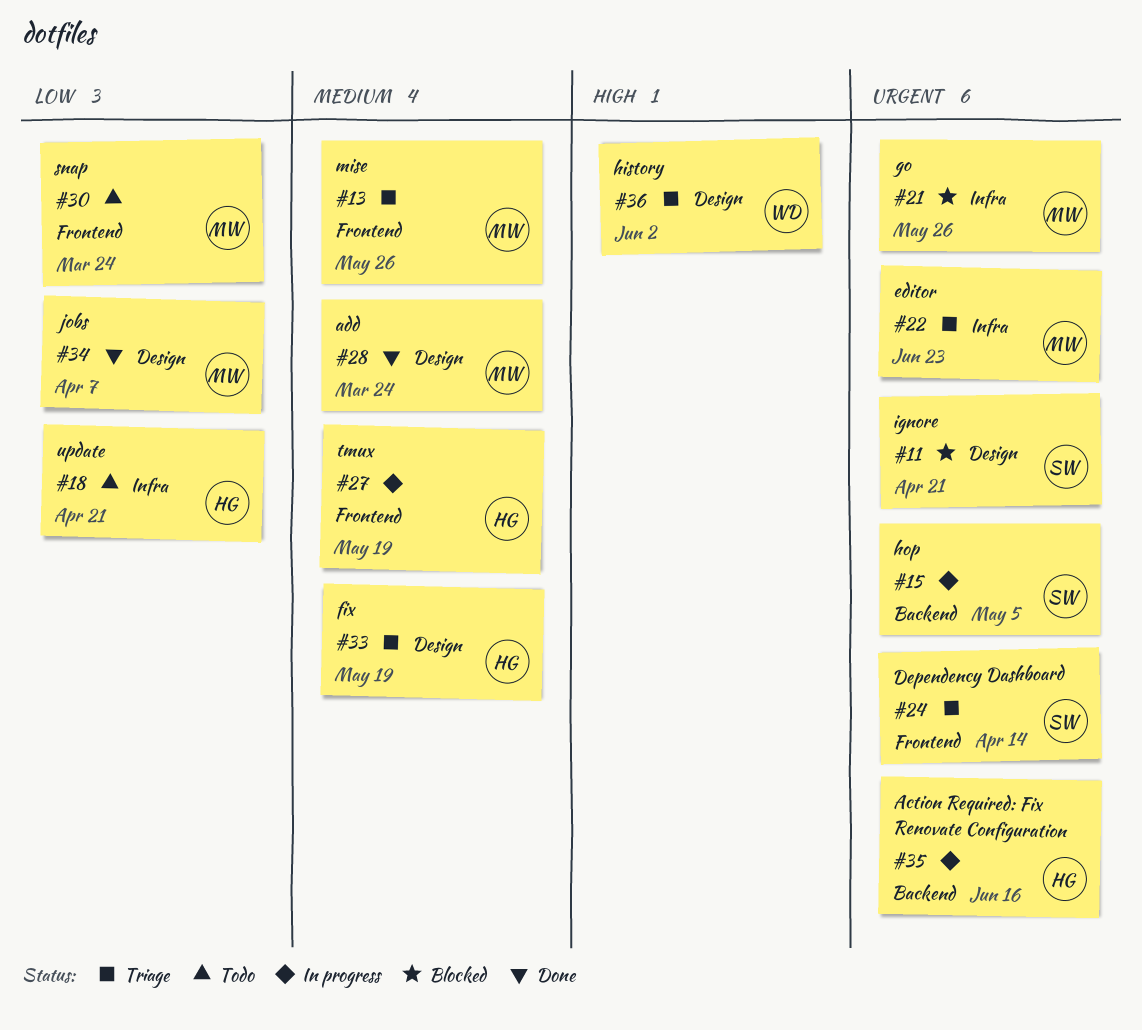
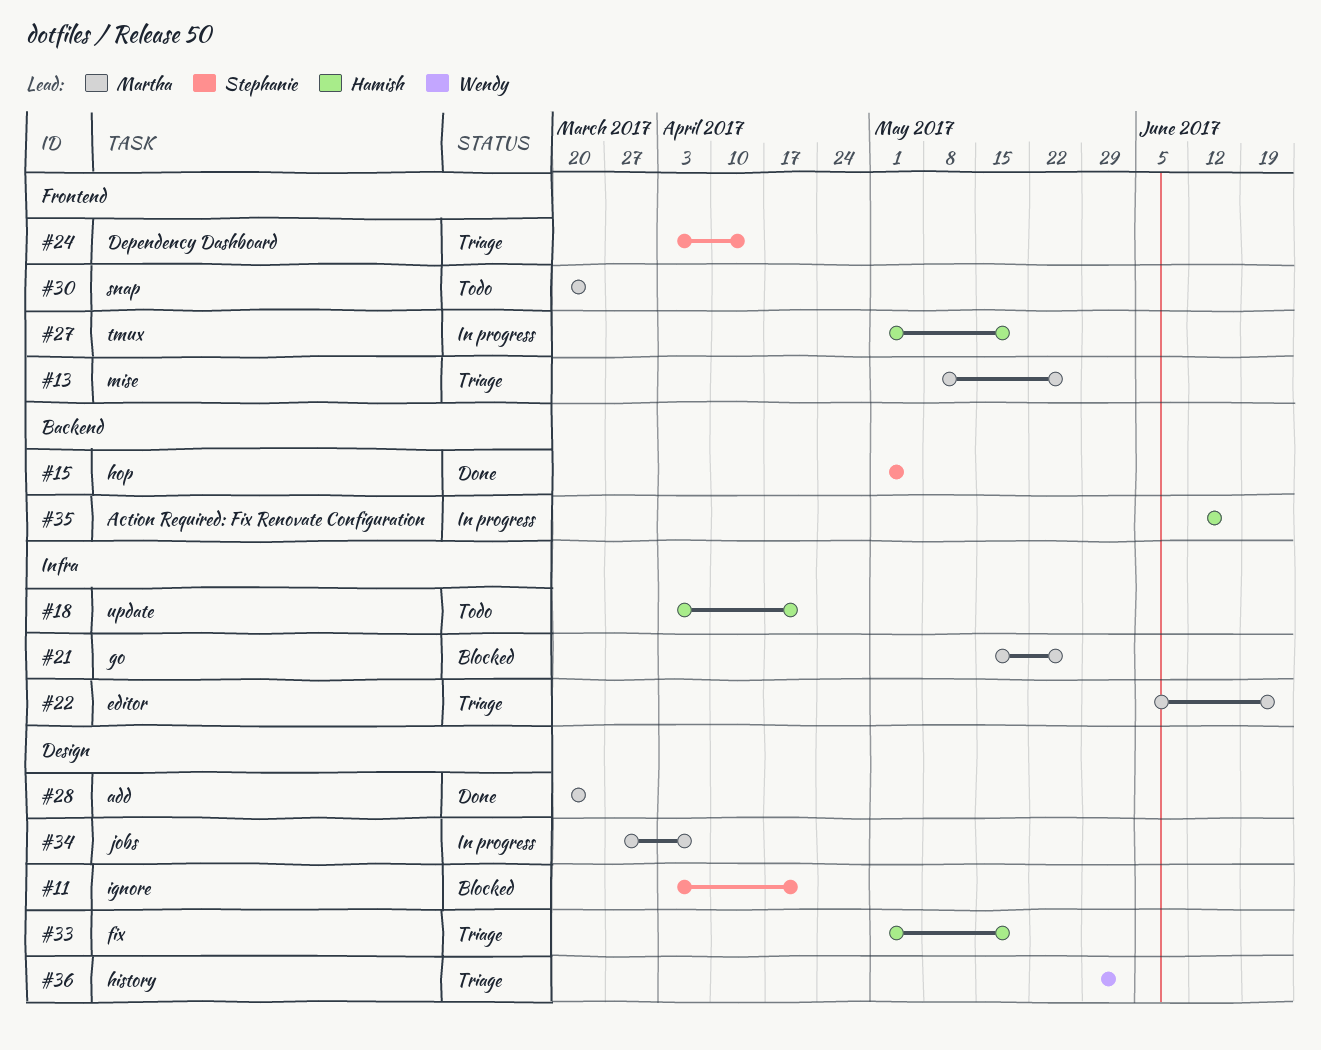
#15, status: In progress -> Done
#34, status: Done -> In progress

